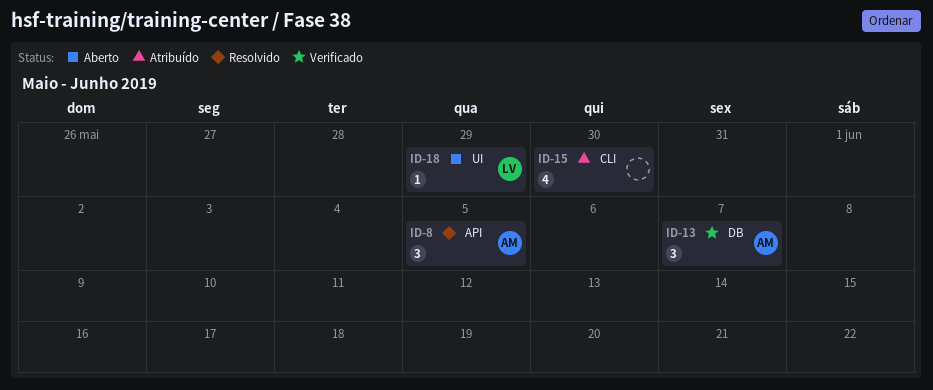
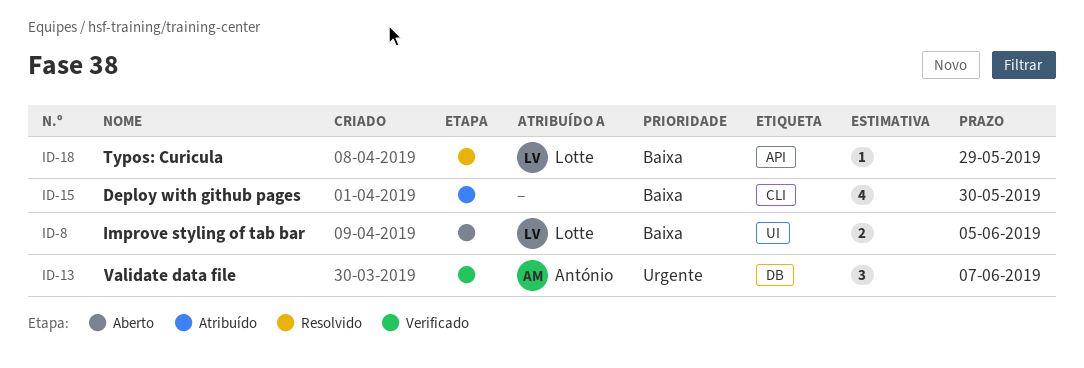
ID-8, status: Resolvido -> Aberto
ID-8, owner: António -> Lotte
ID-8, label: API -> UI
ID-8, estimate: 3 -> 2
ID-18, status: Aberto -> Resolvido
ID-18, label: UI -> API

